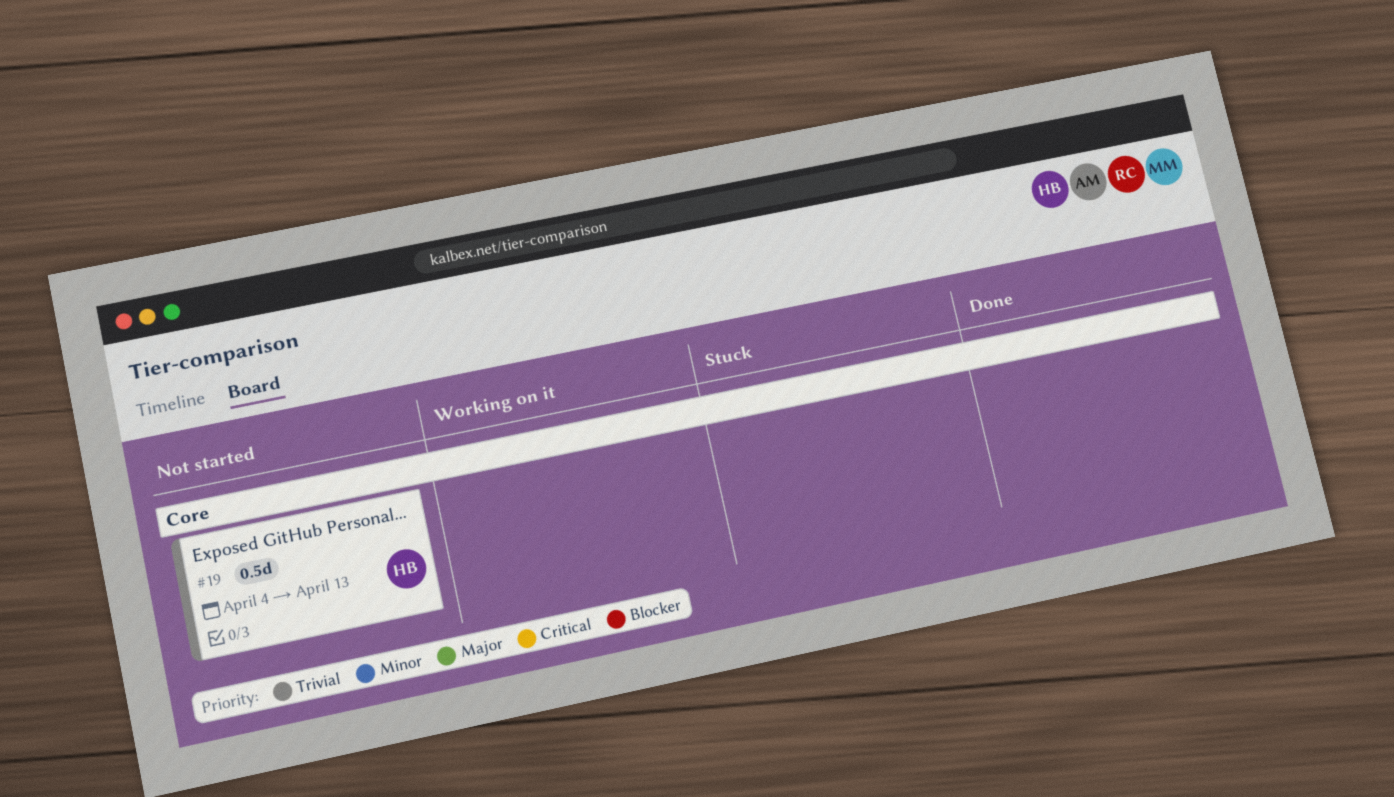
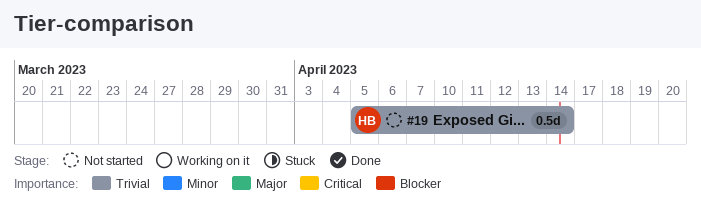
#19, start: Apr 4 -> Apr 5
#19, due: Apr 13 -> Apr 14

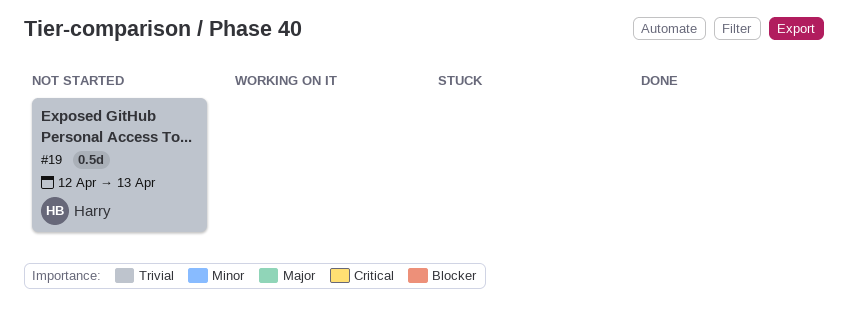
#19, start: Apr 5 -> Apr 12
#19, due: Apr 14 -> Apr 13

